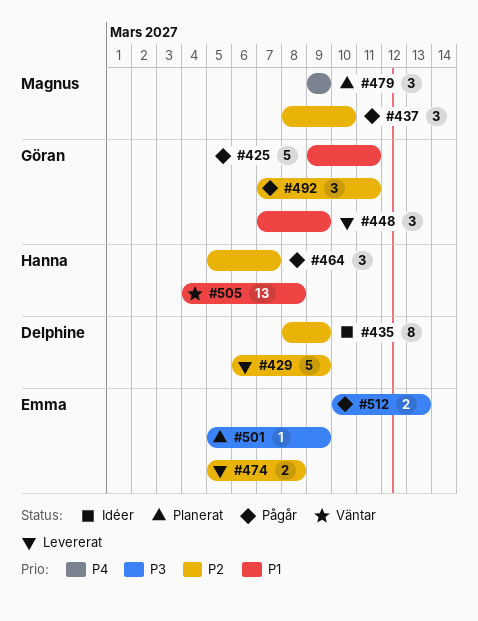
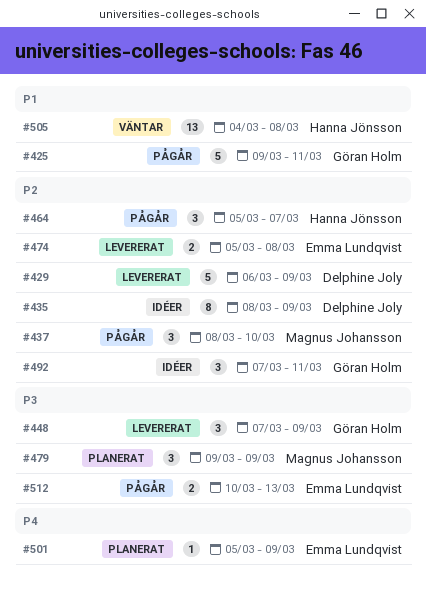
#448, priority: P1 -> P3
#479, priority: P4 -> P3
#492, status: Pågår -> Idéer
#501, priority: P3 -> P4

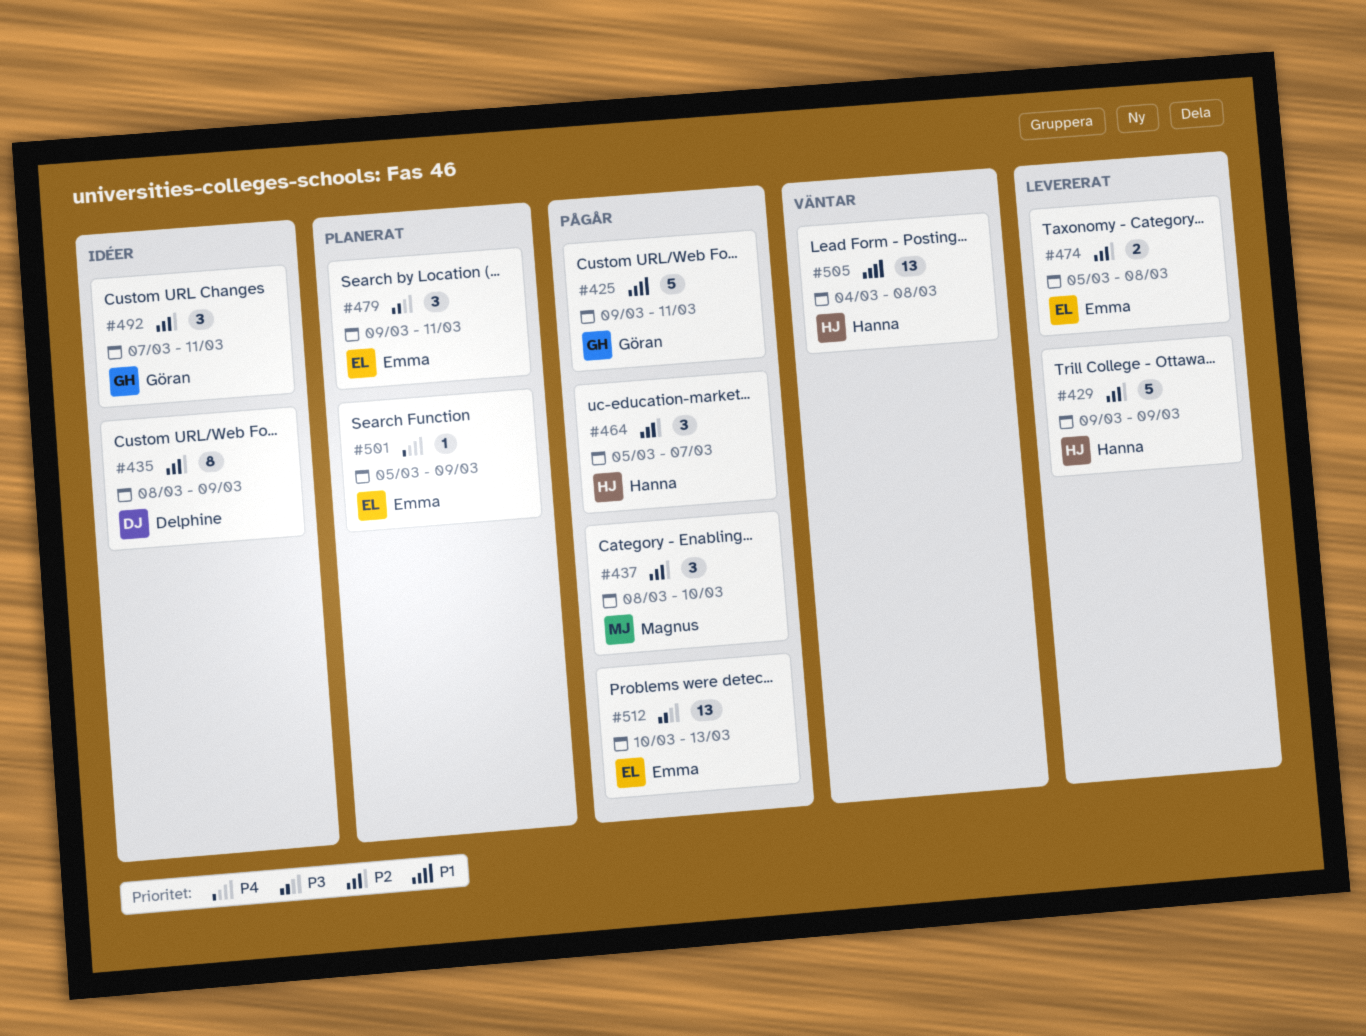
#429, owner: Delphine Joly -> Hanna Jönsson
#429, start: Mar 6 -> Mar 9
#448: present -> none
#479, owner: Magnus Johansson -> Emma Lundqvist
#479, due: Mar 9 -> Mar 11
#512, estimate: 2 -> 13

